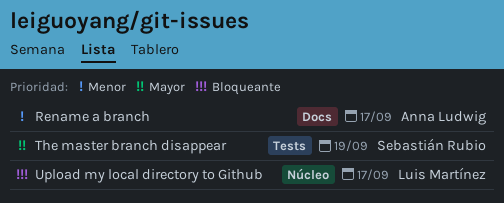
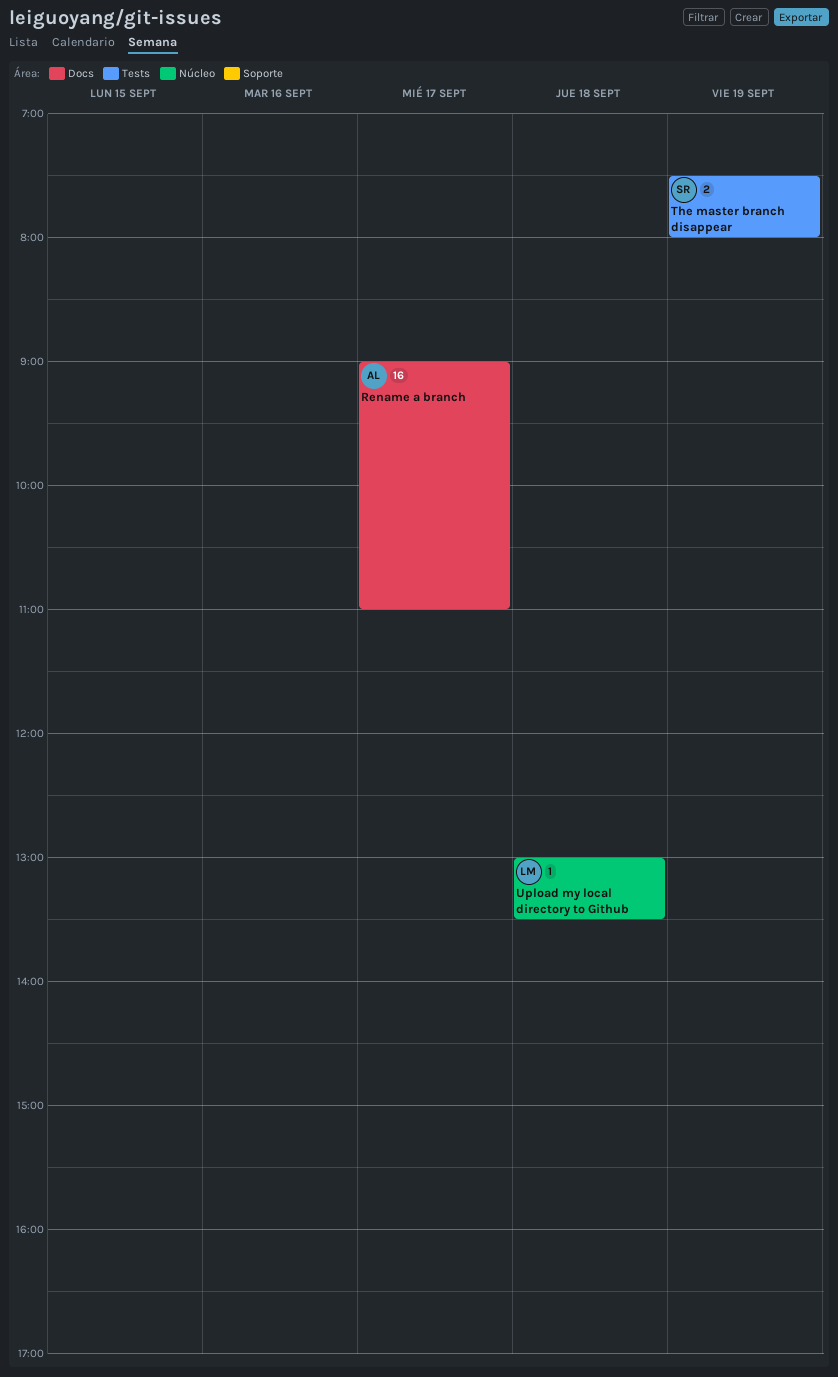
Upload my local directory to Github, day: Sep 17 -> Sep 18

